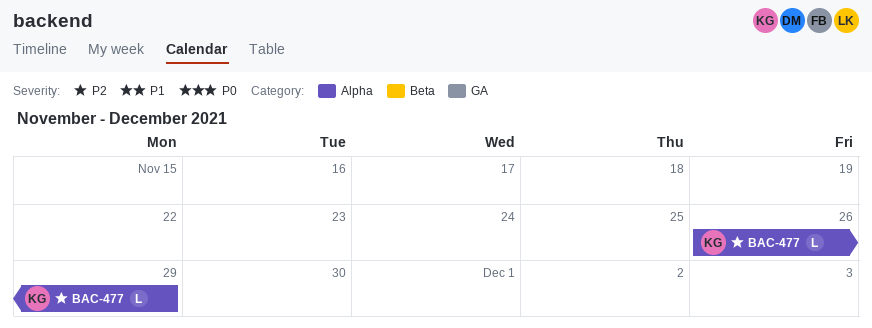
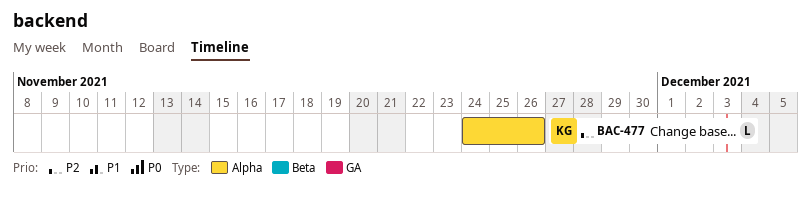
BAC-477, start: Nov 26 -> Nov 24
BAC-477, due: Nov 29 -> Nov 26

